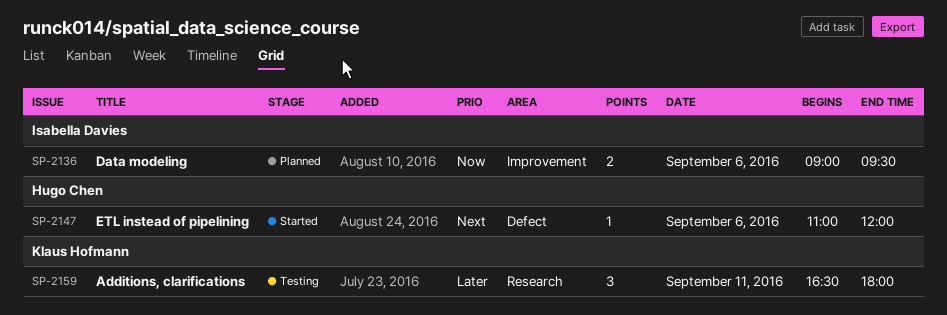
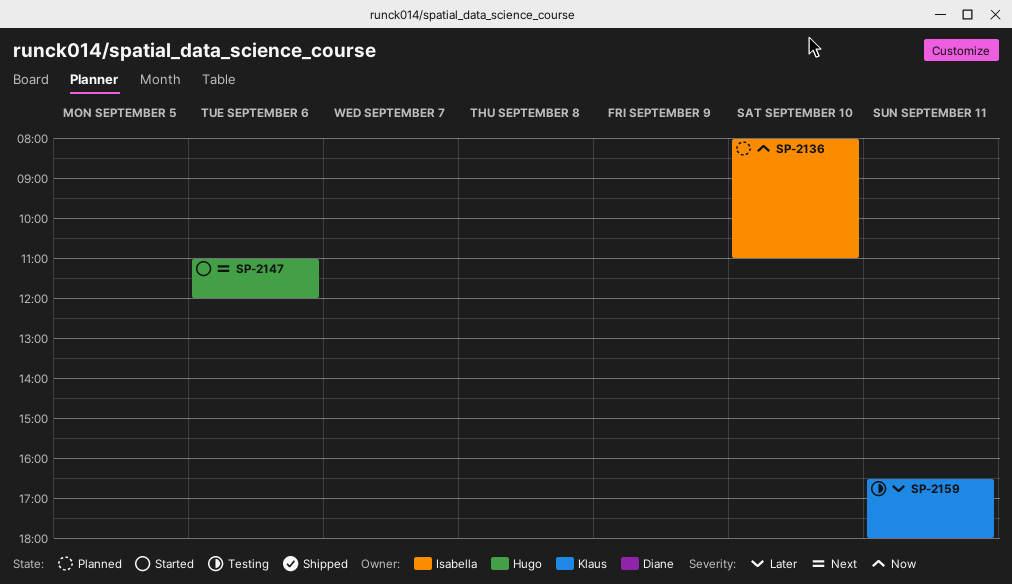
SP-2136, day: Sep 6 -> Sep 10
SP-2136, begins: 09:00 -> 08:00
SP-2136, ends: 09:30 -> 11:00

